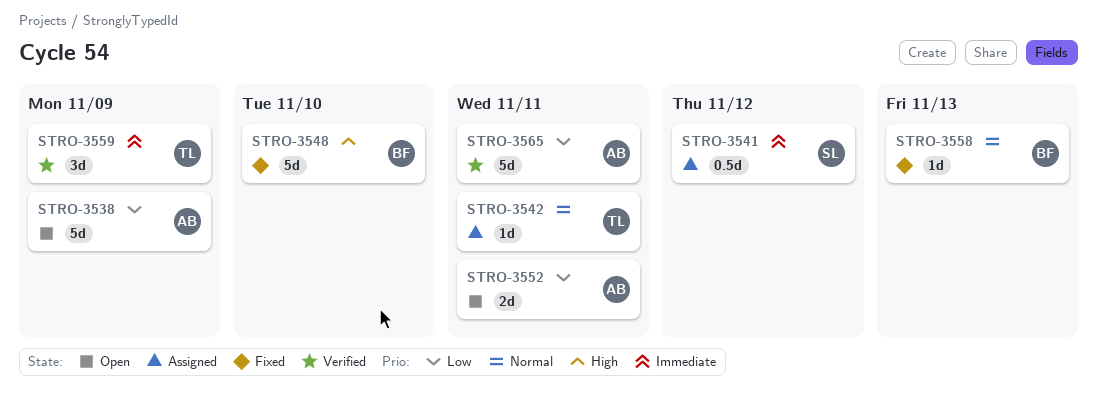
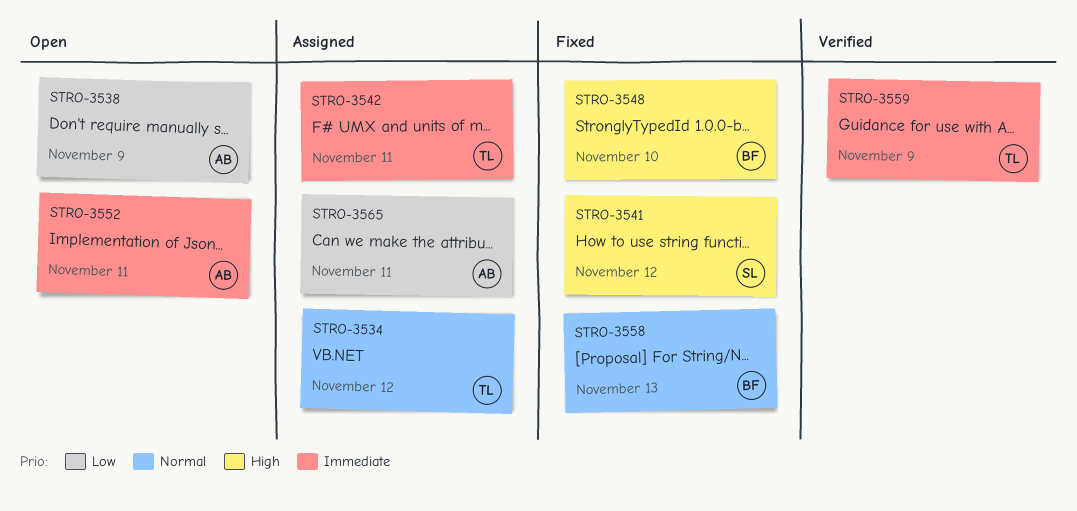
STRO-3534: none -> present
STRO-3541, status: Assigned -> Fixed
STRO-3541, priority: Immediate -> High
STRO-3542, priority: Normal -> Immediate
STRO-3552, priority: Low -> Immediate
STRO-3565, status: Verified -> Assigned

